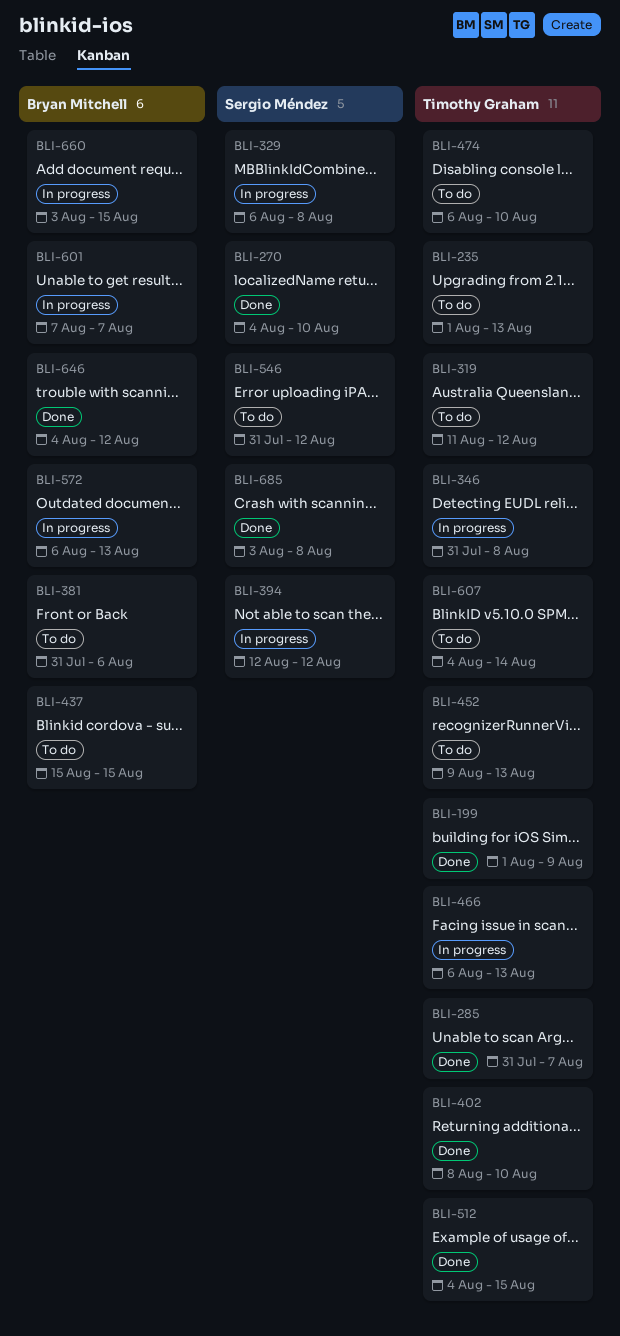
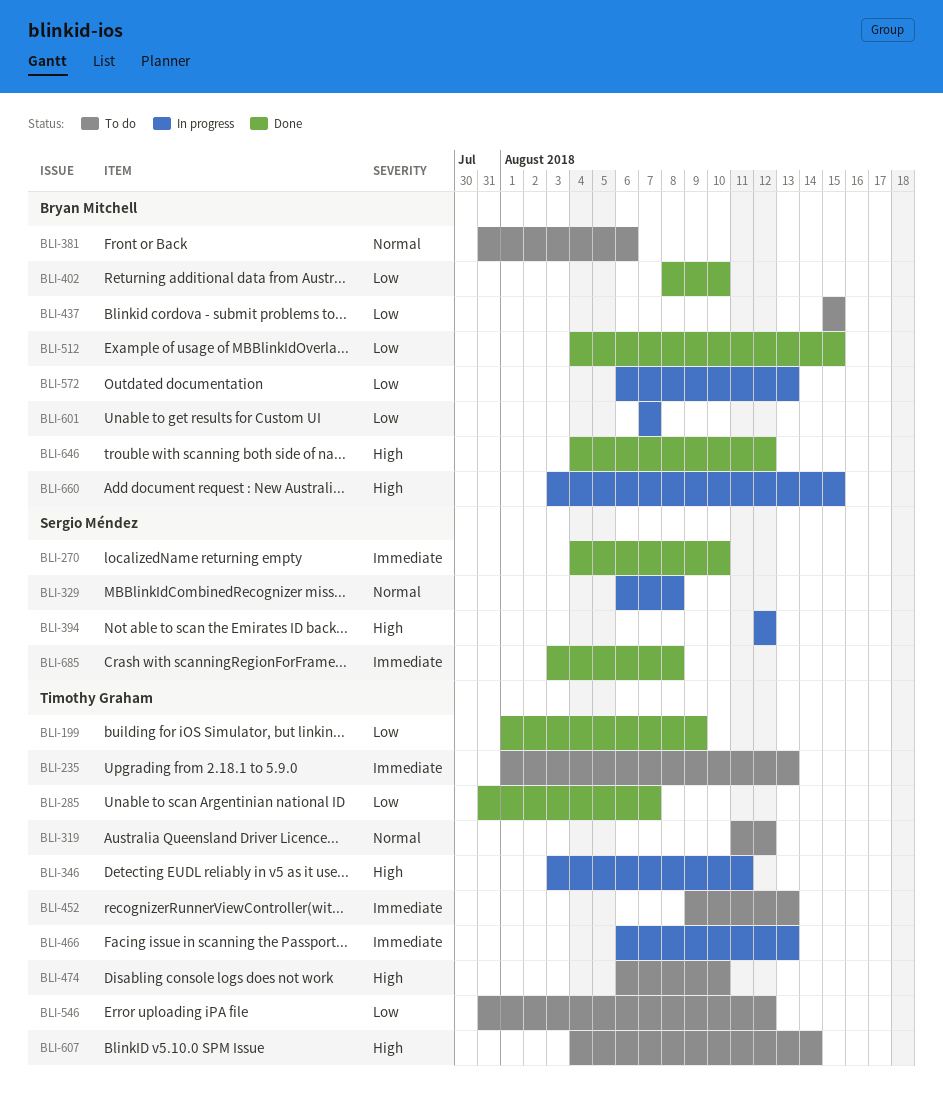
BLI-346, start: Jul 31 -> Aug 3
BLI-346, due: Aug 8 -> Aug 11
BLI-402, owner: Timothy Graham -> Bryan Mitchell
BLI-512, owner: Timothy Graham -> Bryan Mitchell
BLI-546, owner: Sergio Méndez -> Timothy Graham

